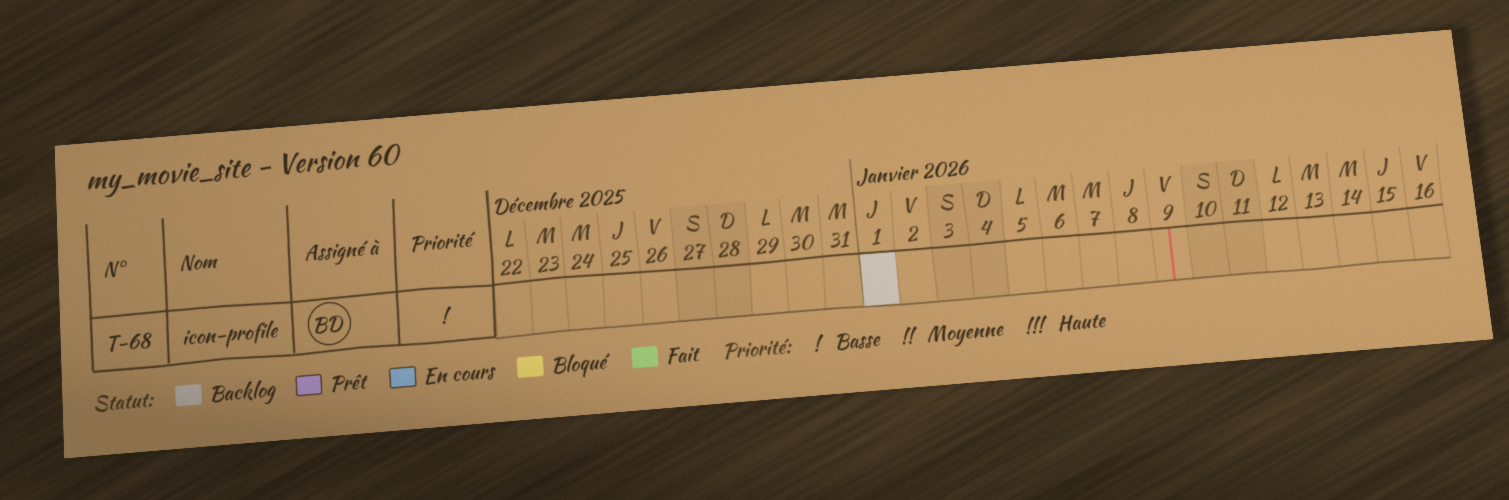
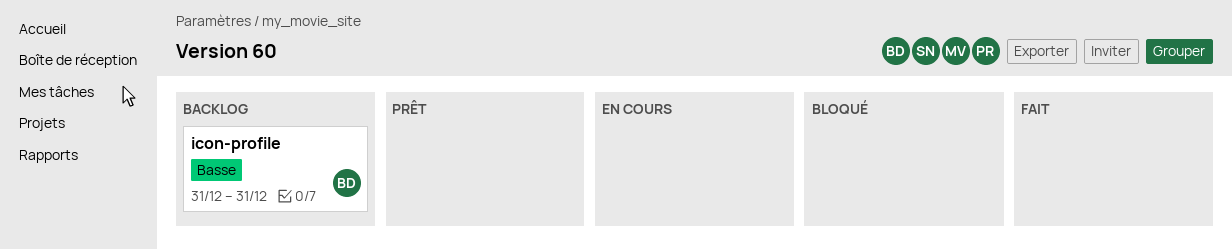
icon-profile, start: Jan 1 -> Dec 31
icon-profile, due: Jan 1 -> Dec 31

